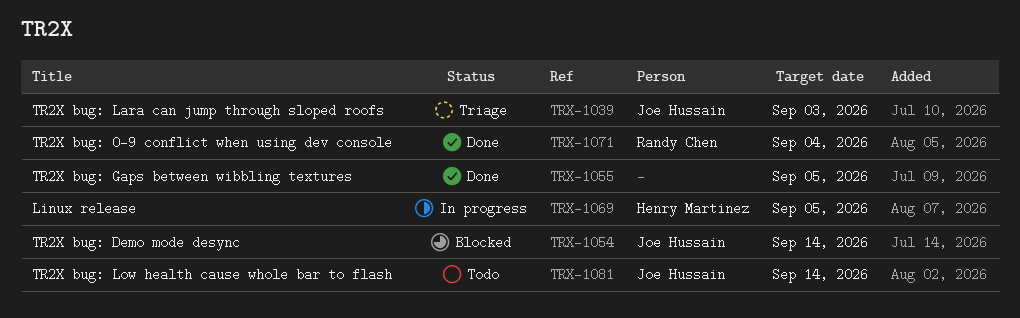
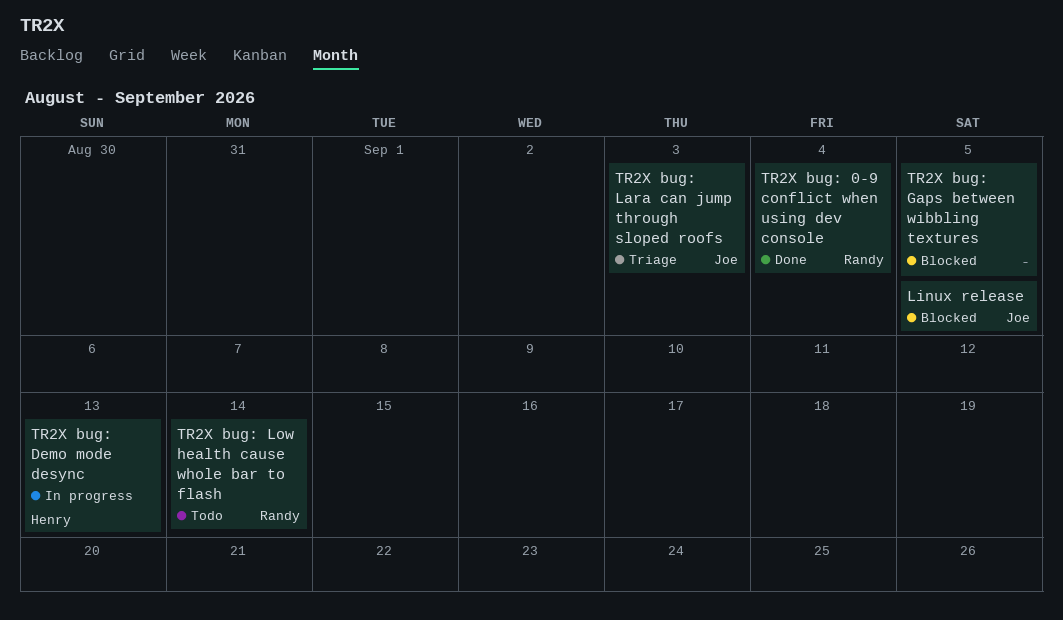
Linux release, status: In progress -> Blocked
Linux release, owner: Henry Martinez -> Joe Hussain
TR2X bug: Demo mode desync, status: Blocked -> In progress
TR2X bug: Demo mode desync, owner: Joe Hussain -> Henry Martinez
TR2X bug: Demo mode desync, due: Sep 14 -> Sep 13
TR2X bug: Gaps between wibbling textures, status: Done -> Blocked
TR2X bug: Low health cause whole bar to flash, owner: Joe Hussain -> Randy Chen

